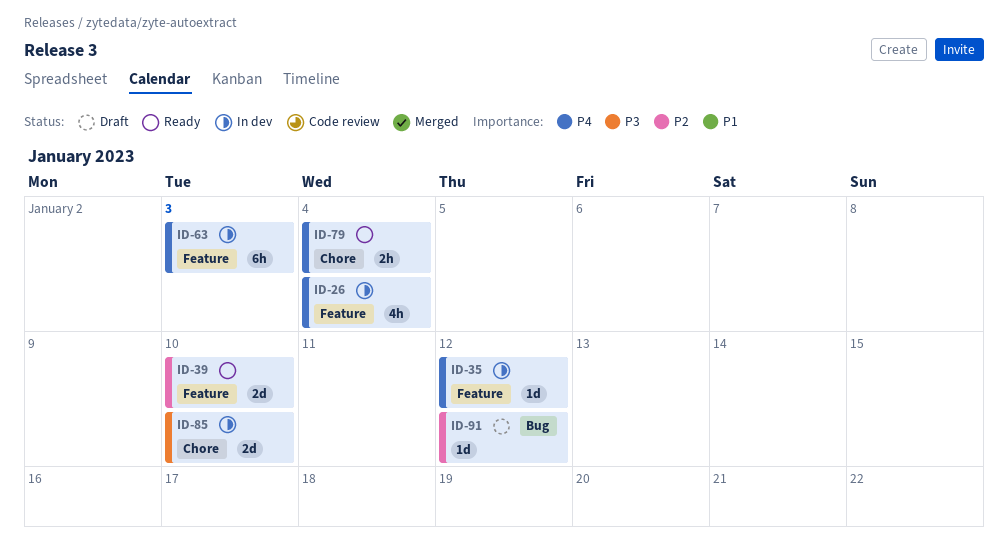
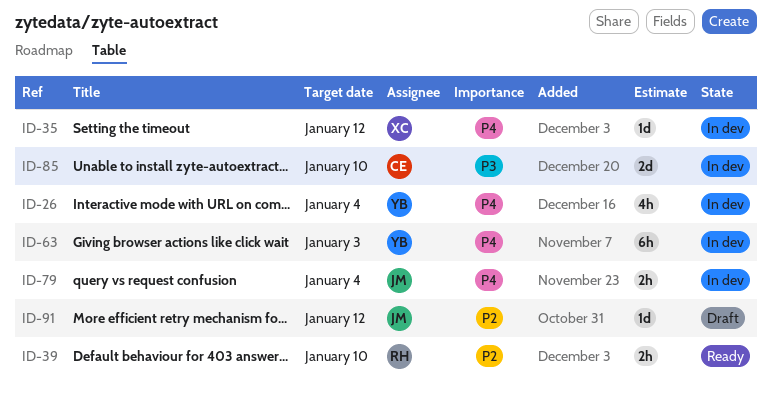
ID-39, estimate: 2d -> 2h
ID-79, status: Ready -> In dev

